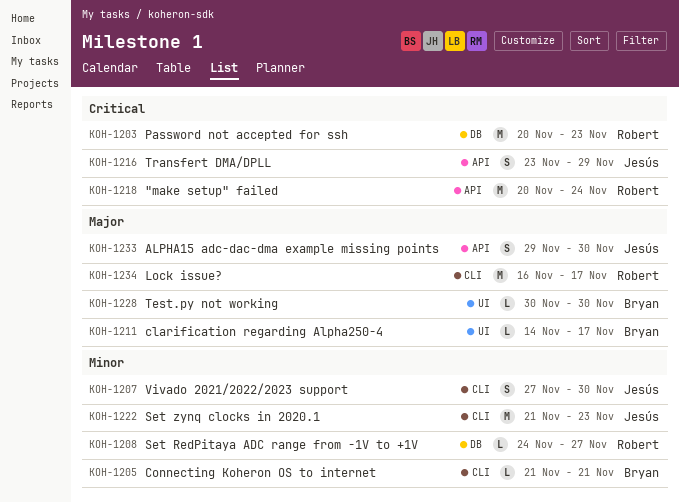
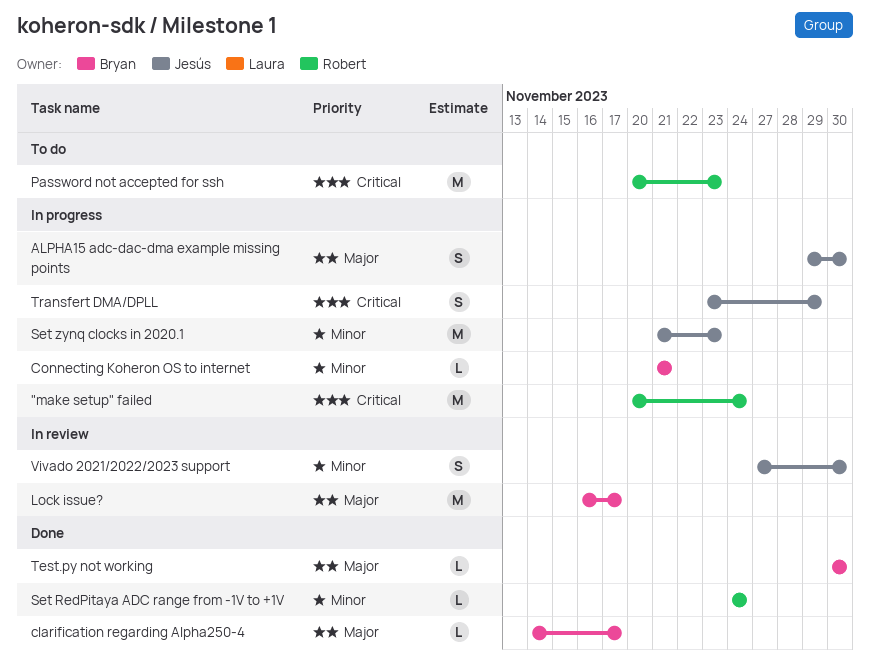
Lock issue?, owner: Robert -> Bryan
Set RedPitaya ADC range from -1V to +1V, due: Nov 27 -> Nov 24

